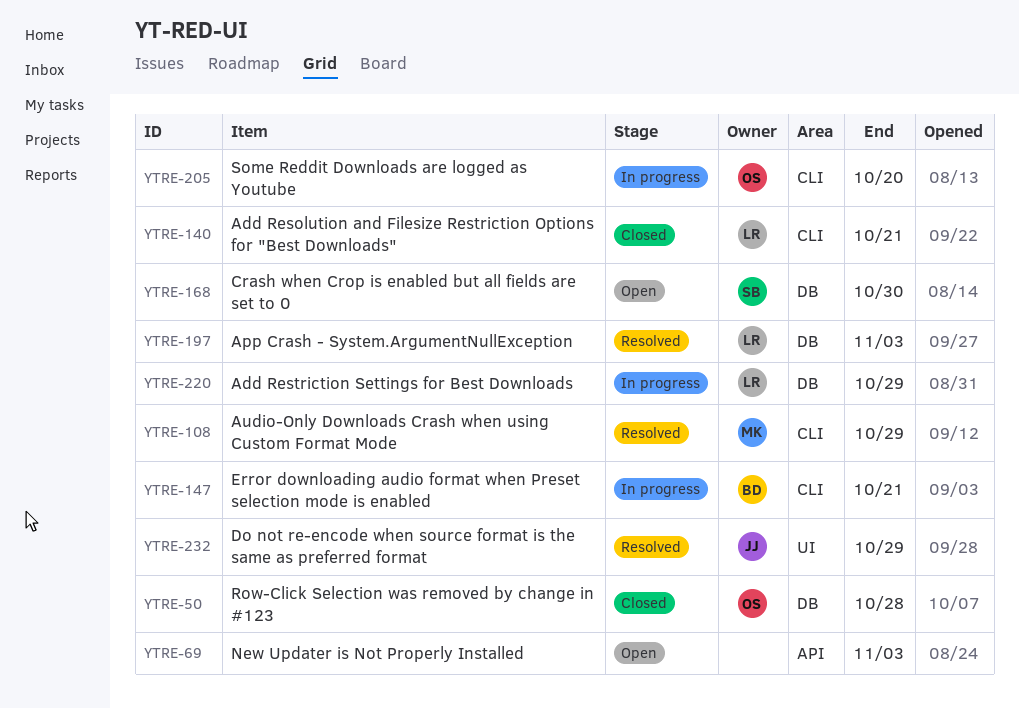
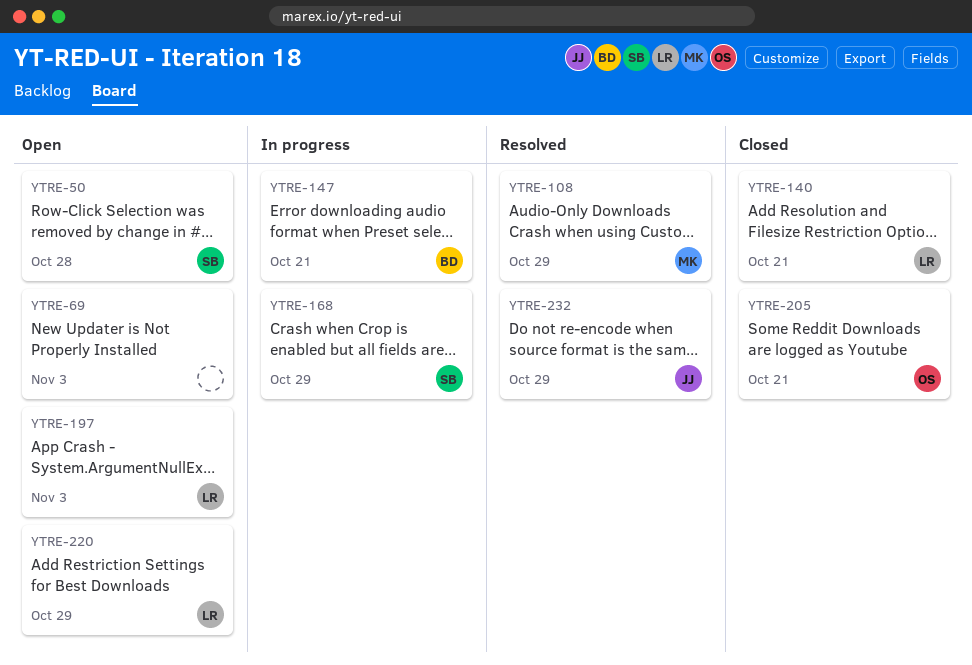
YTRE-50, status: Closed -> Open
YTRE-50, owner: OS -> SB
YTRE-168, status: Open -> In progress
YTRE-168, due: Oct 30 -> Oct 29
YTRE-197, status: Resolved -> Open
YTRE-205, status: In progress -> Closed
YTRE-205, due: Oct 20 -> Oct 21
YTRE-220, status: In progress -> Open

